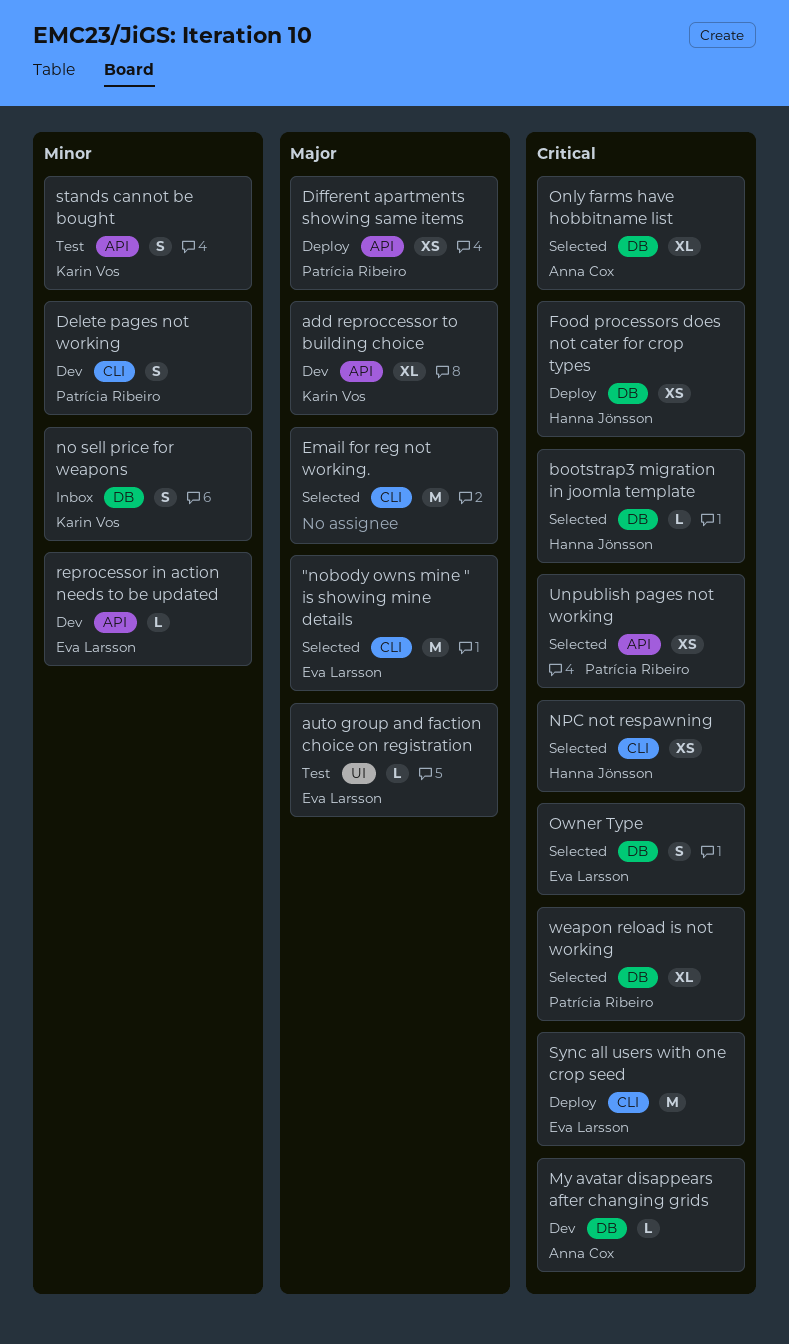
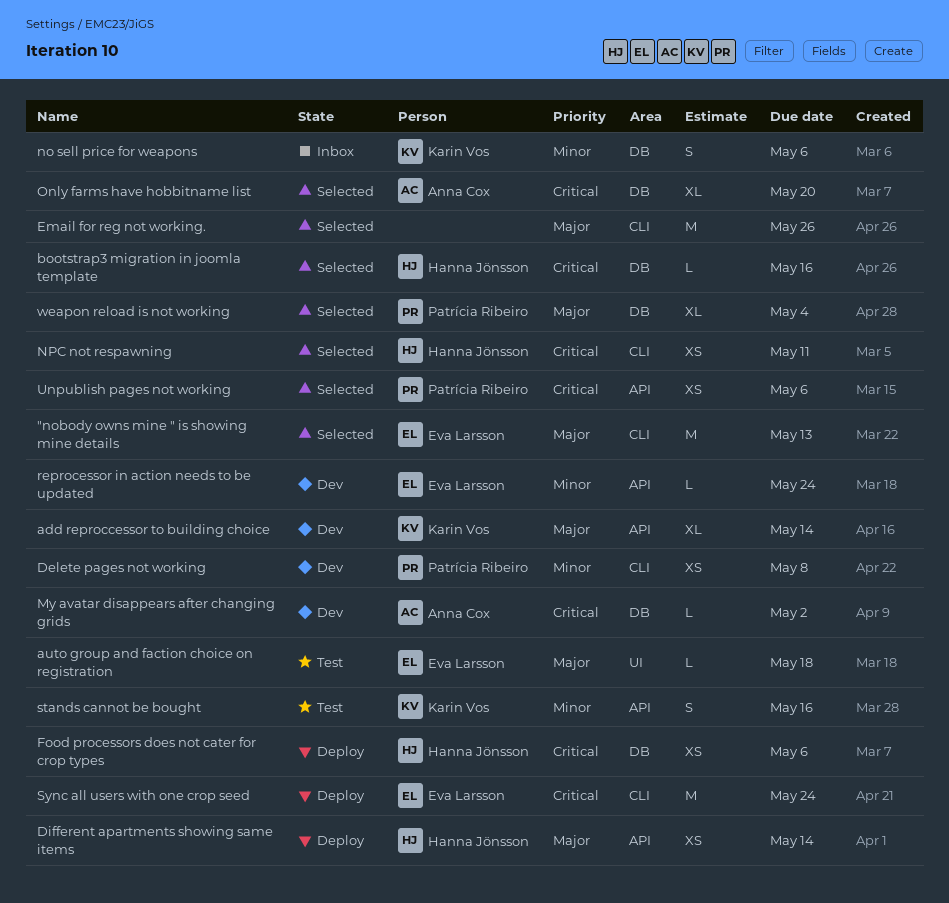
Delete pages not working, estimate: S -> XS
Different apartments showing same items, owner: Patrícia Ribeiro -> Hanna Jönsson
Owner Type: present -> none
weapon reload is not working, priority: Critical -> Major

